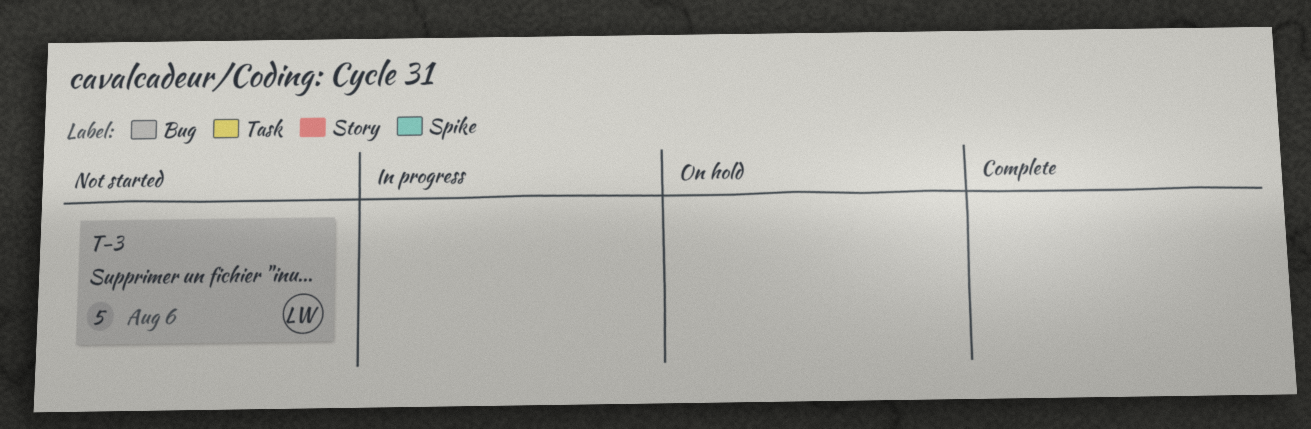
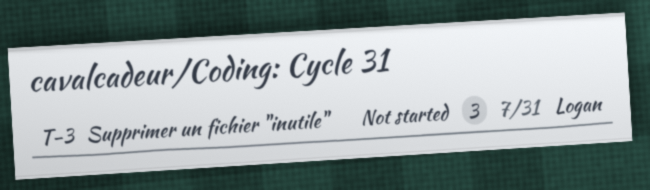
T-3, estimate: 5 -> 3
T-3, due: Aug 6 -> Jul 31

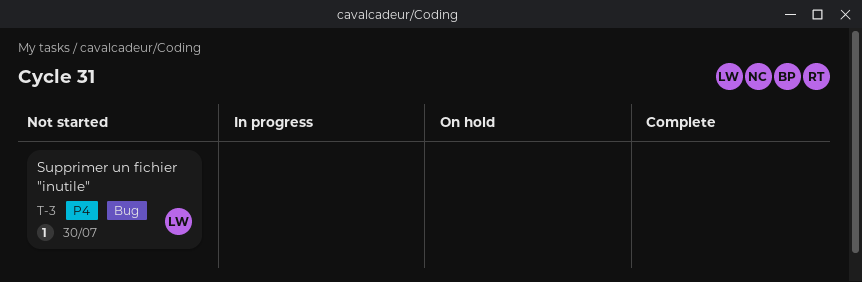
T-3, estimate: 3 -> 1
T-3, due: Jul 31 -> Jul 30

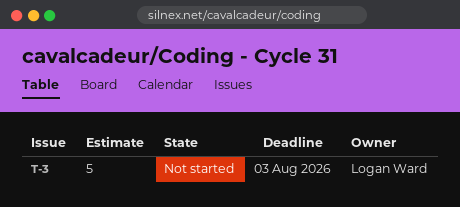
T-3, estimate: 1 -> 5
T-3, due: Jul 30 -> Aug 3

